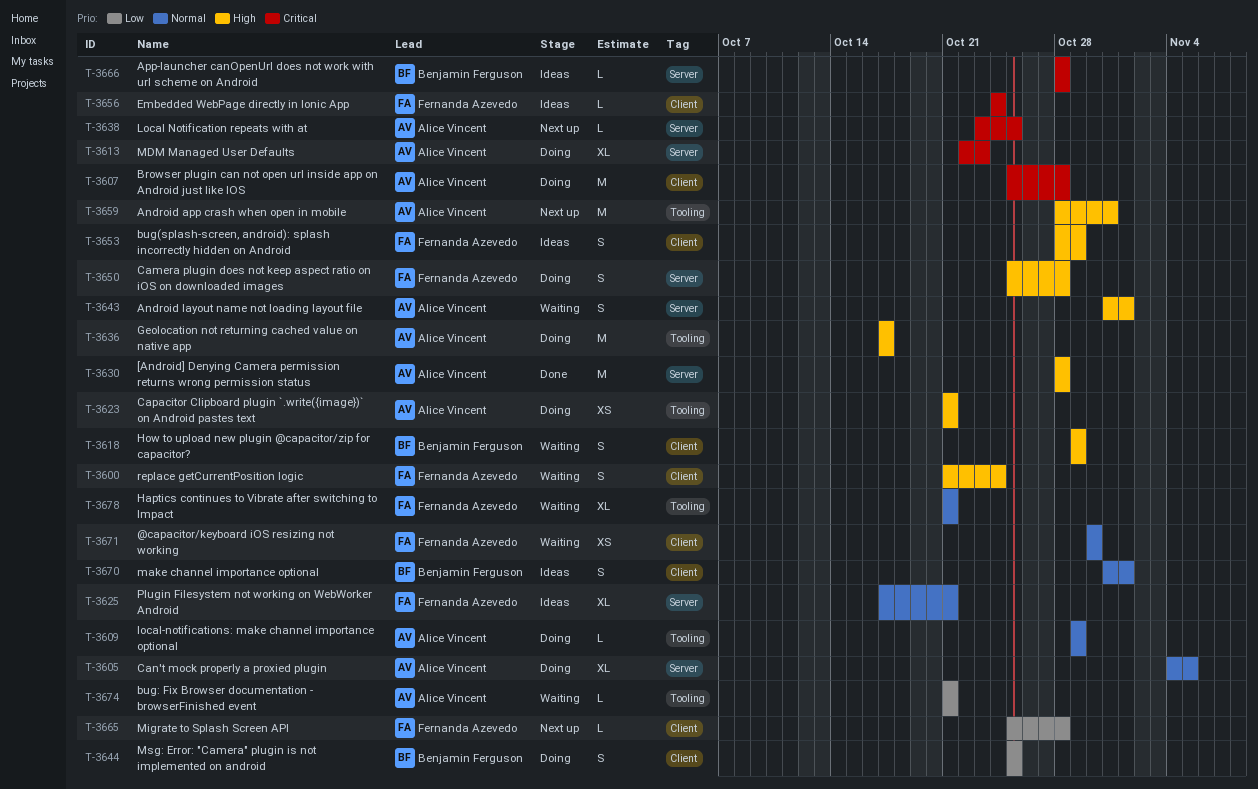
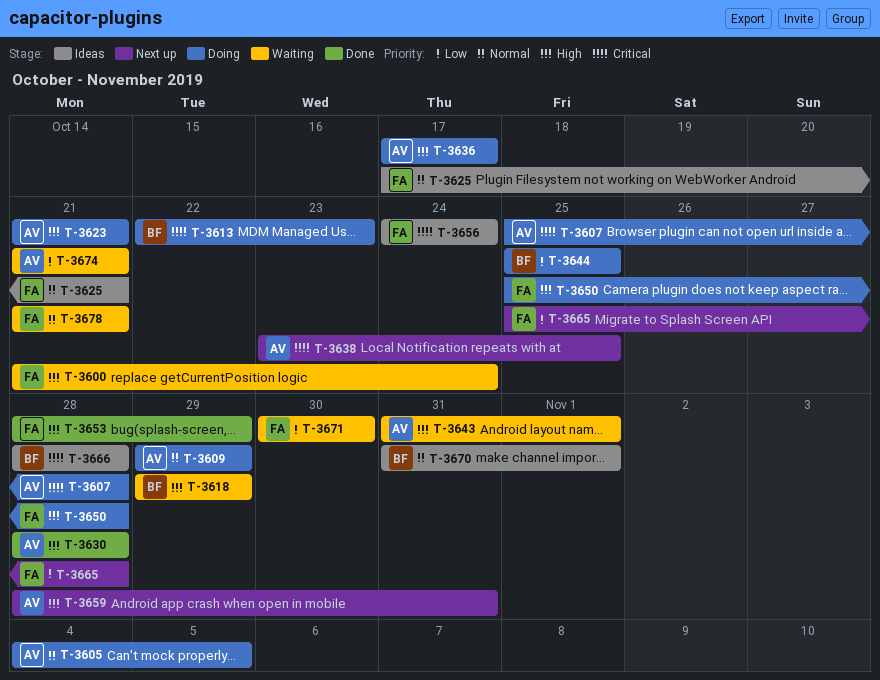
T-3613, owner: Alice Vincent -> Benjamin Ferguson
T-3653, status: Ideas -> Done
T-3671, priority: Normal -> Low

